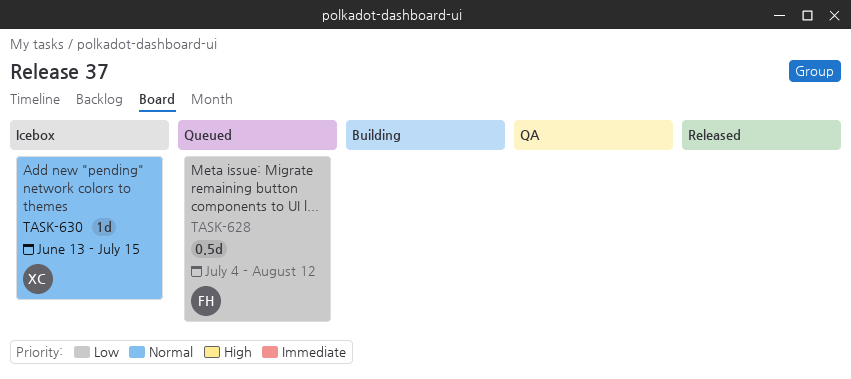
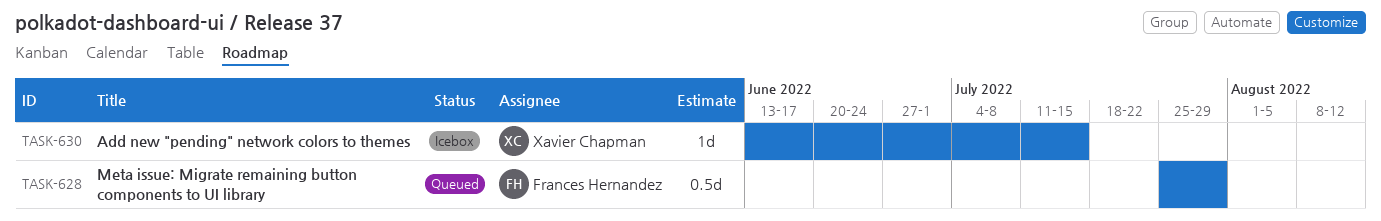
TASK-628, start: Jul 4 -> Jul 25
TASK-628, due: Aug 12 -> Jul 29

